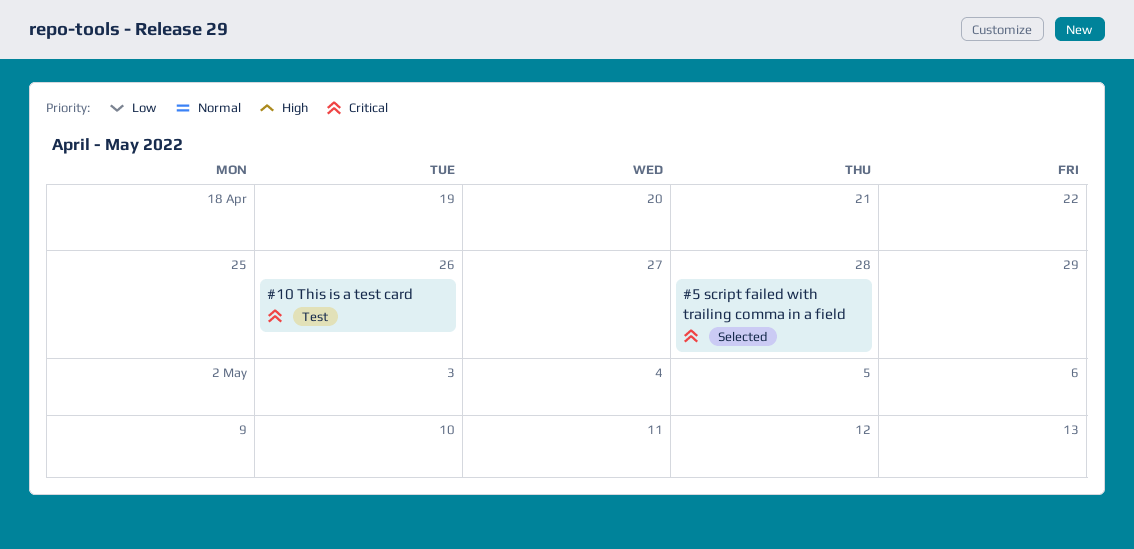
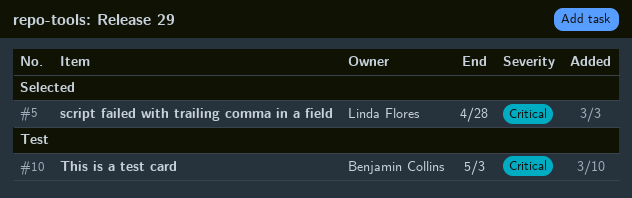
#10, due: Apr 26 -> May 3

